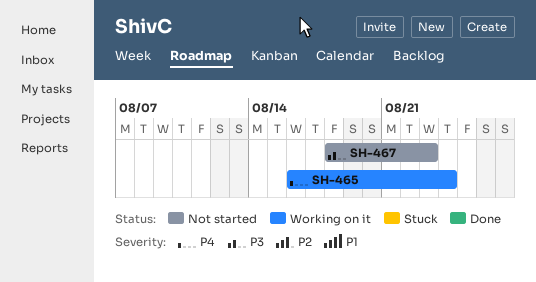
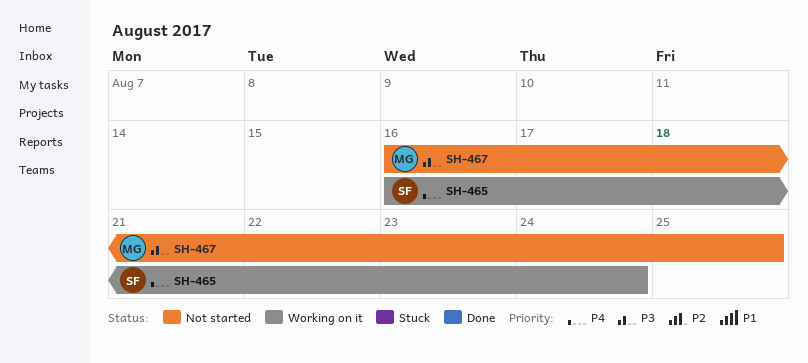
SH-467, start: Aug 18 -> Aug 16
SH-467, due: Aug 23 -> Aug 25

